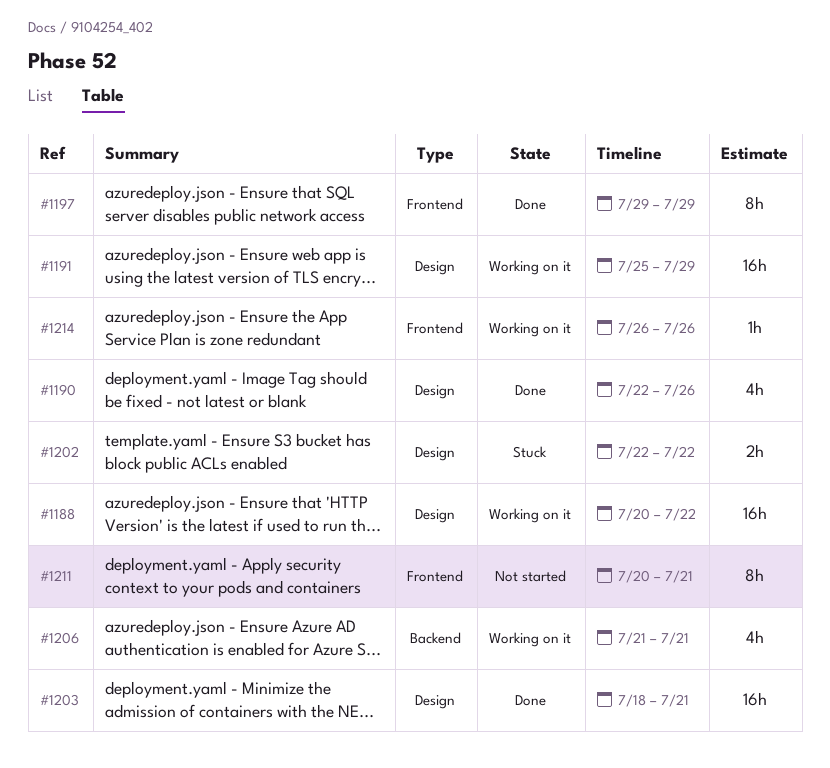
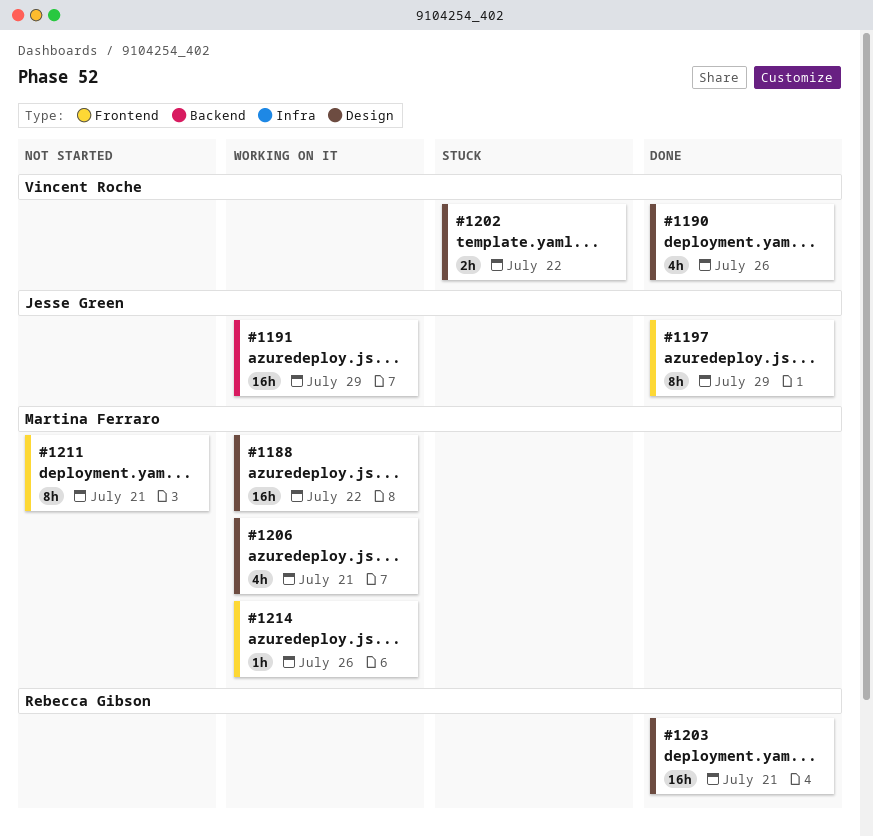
#1191, label: Design -> Backend
#1206, label: Backend -> Design

